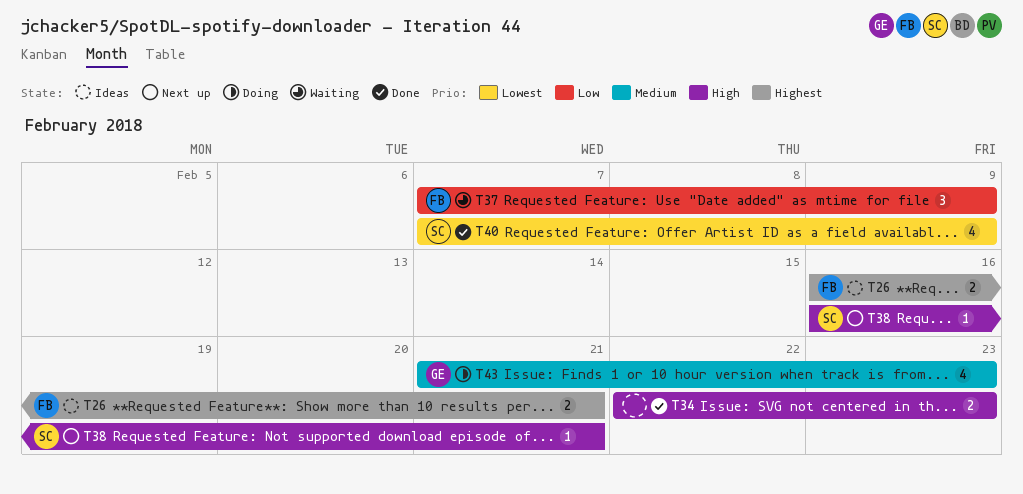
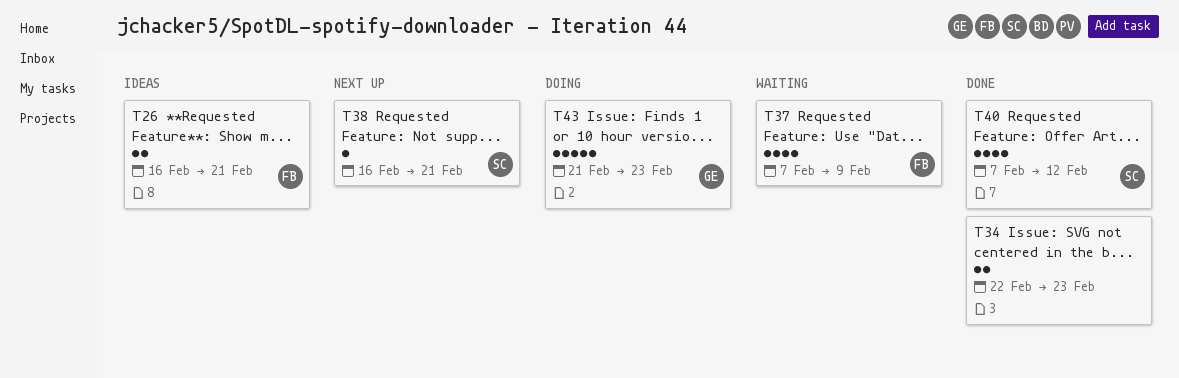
T37, estimate: 3 -> 4
T40, due: Feb 9 -> Feb 12
T43, estimate: 4 -> 5

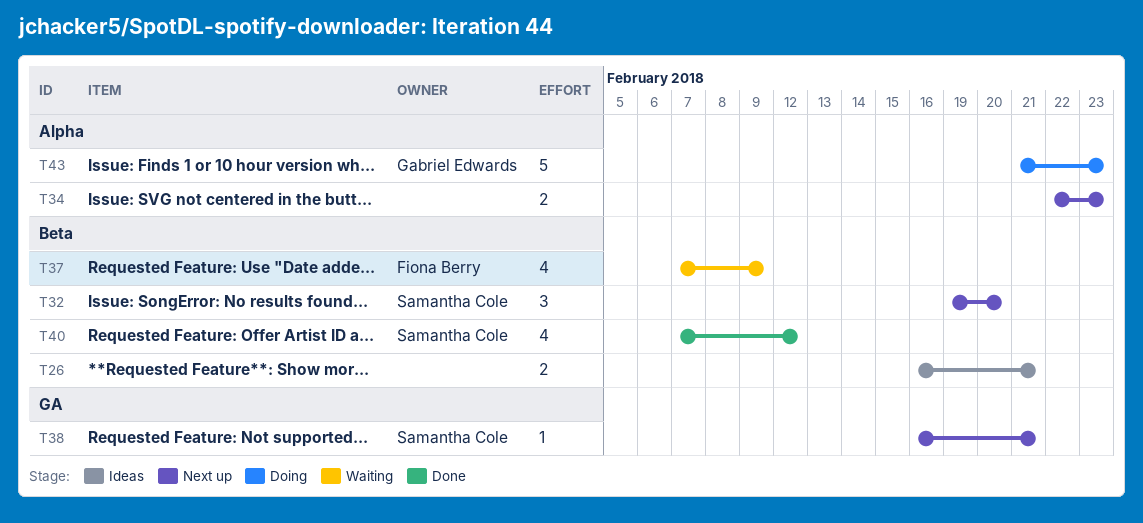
T26, owner: Fiona Berry -> none
T32: none -> present
T34, status: Done -> Next up

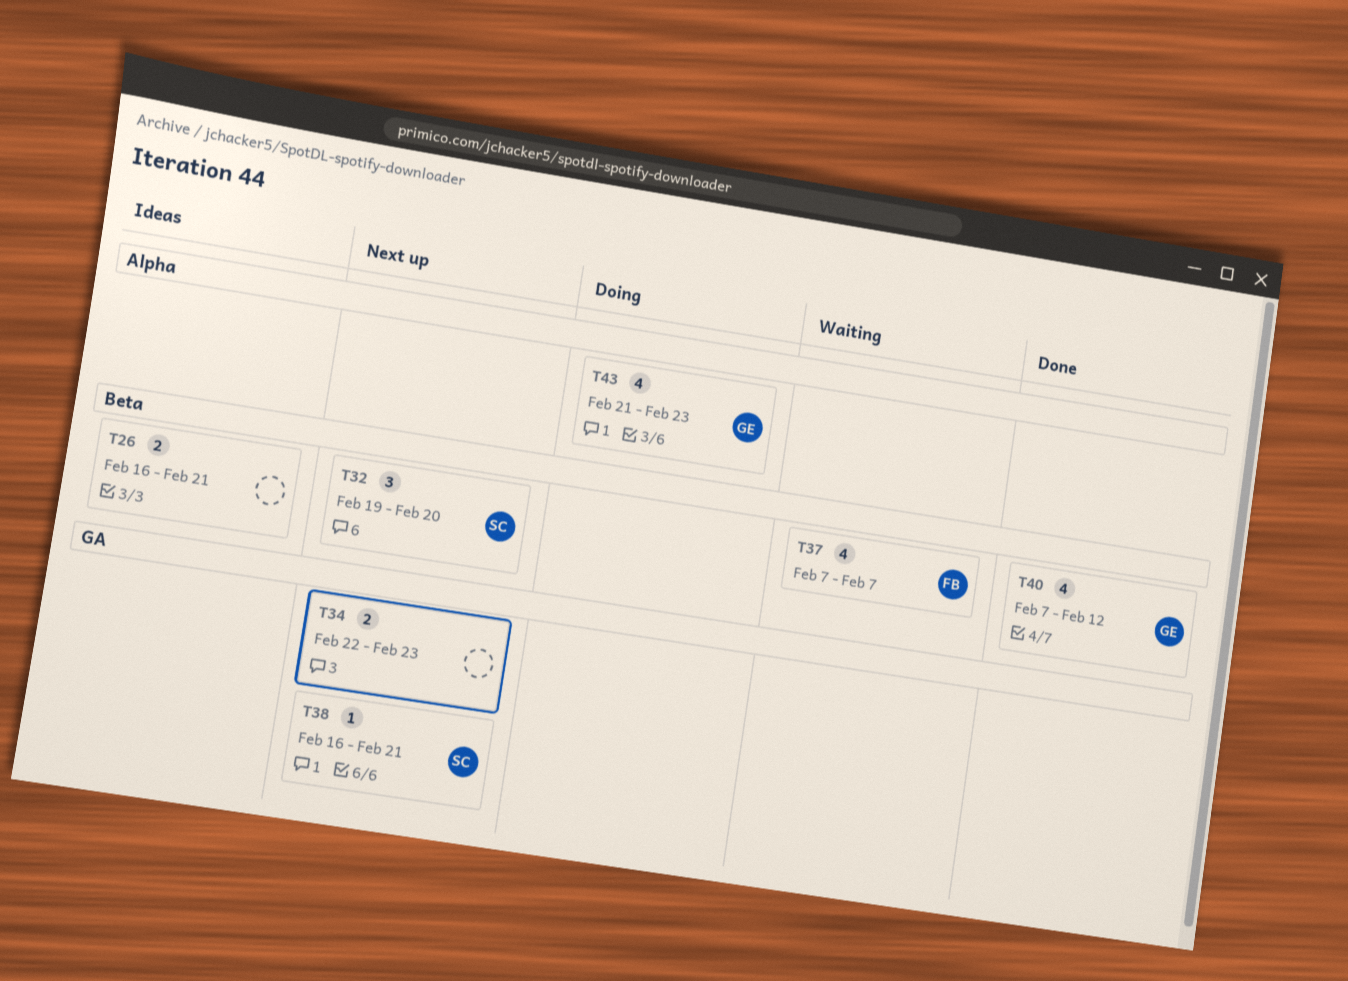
T34, label: Alpha -> GA
T37, due: Feb 9 -> Feb 7
T40, owner: Samantha Cole -> Gabriel Edwards
T43, estimate: 5 -> 4

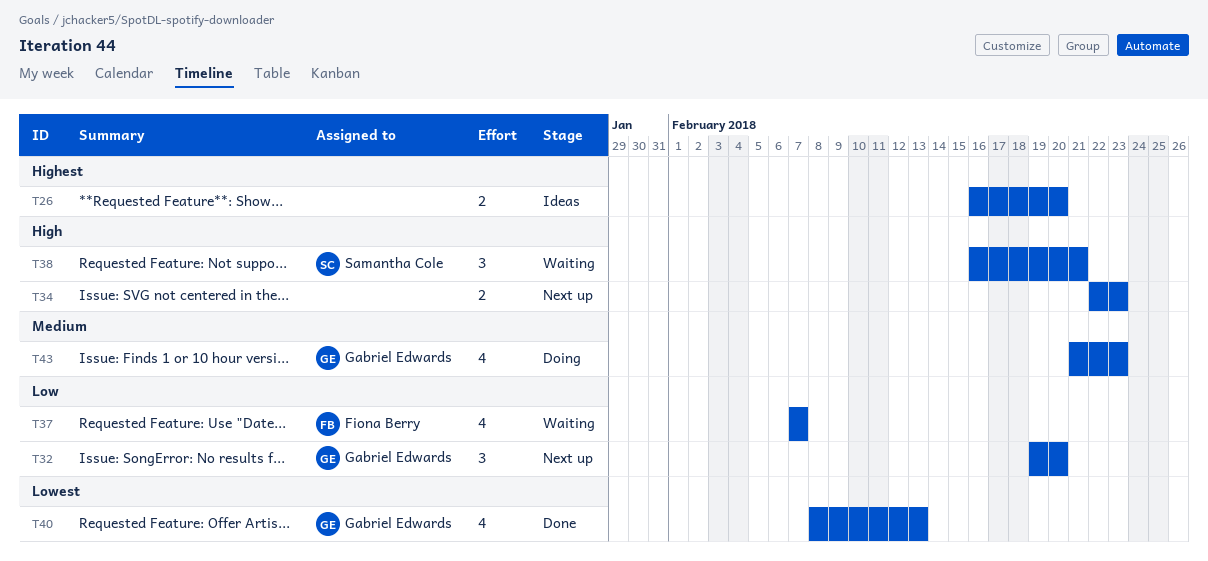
T26, due: Feb 21 -> Feb 20
T32, owner: Samantha Cole -> Gabriel Edwards
T38, status: Next up -> Waiting
T38, estimate: 1 -> 3
T40, start: Feb 7 -> Feb 8
T40, due: Feb 12 -> Feb 13

